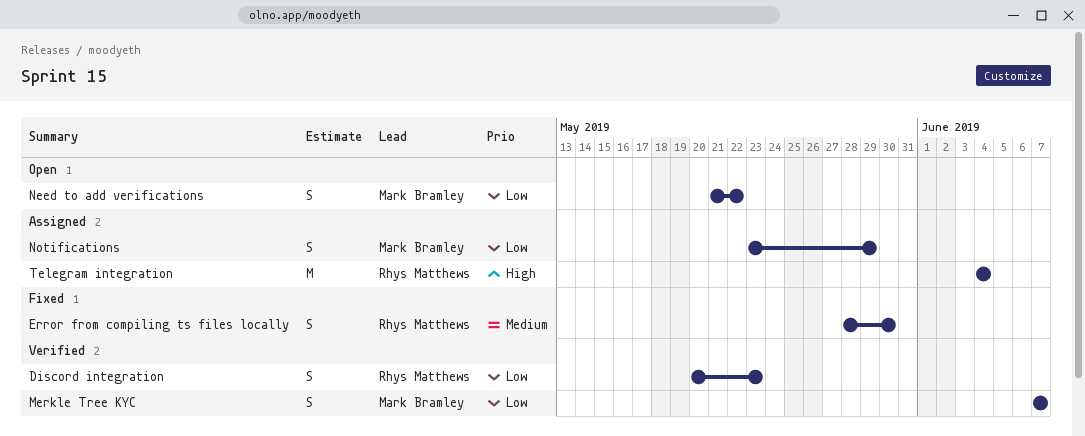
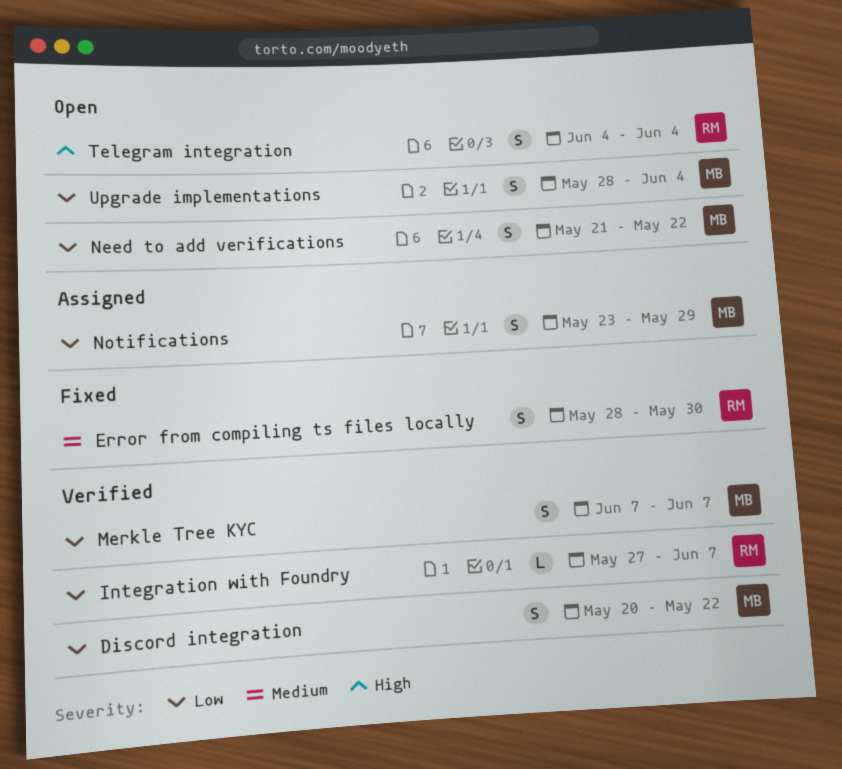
Discord integration, owner: Rhys Matthews -> Mark Bramley
Discord integration, due: May 23 -> May 22
Integration with Foundry: none -> present
Telegram integration, status: Assigned -> Open
Telegram integration, estimate: M -> S
Upgrade implementations: none -> present

